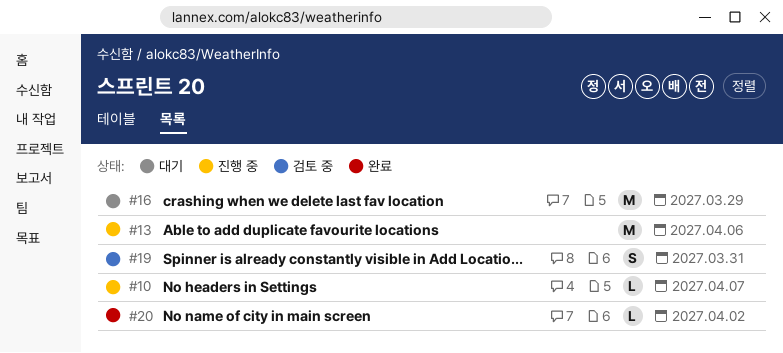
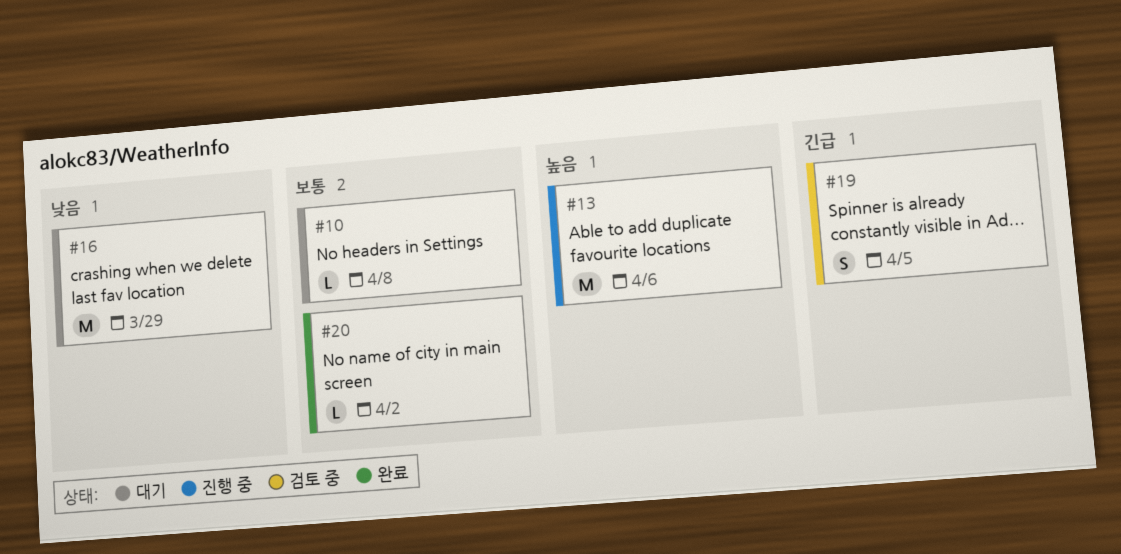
#10, status: 진행 중 -> 대기
#10, due: Apr 7 -> Apr 8
#19, due: Mar 31 -> Apr 5

